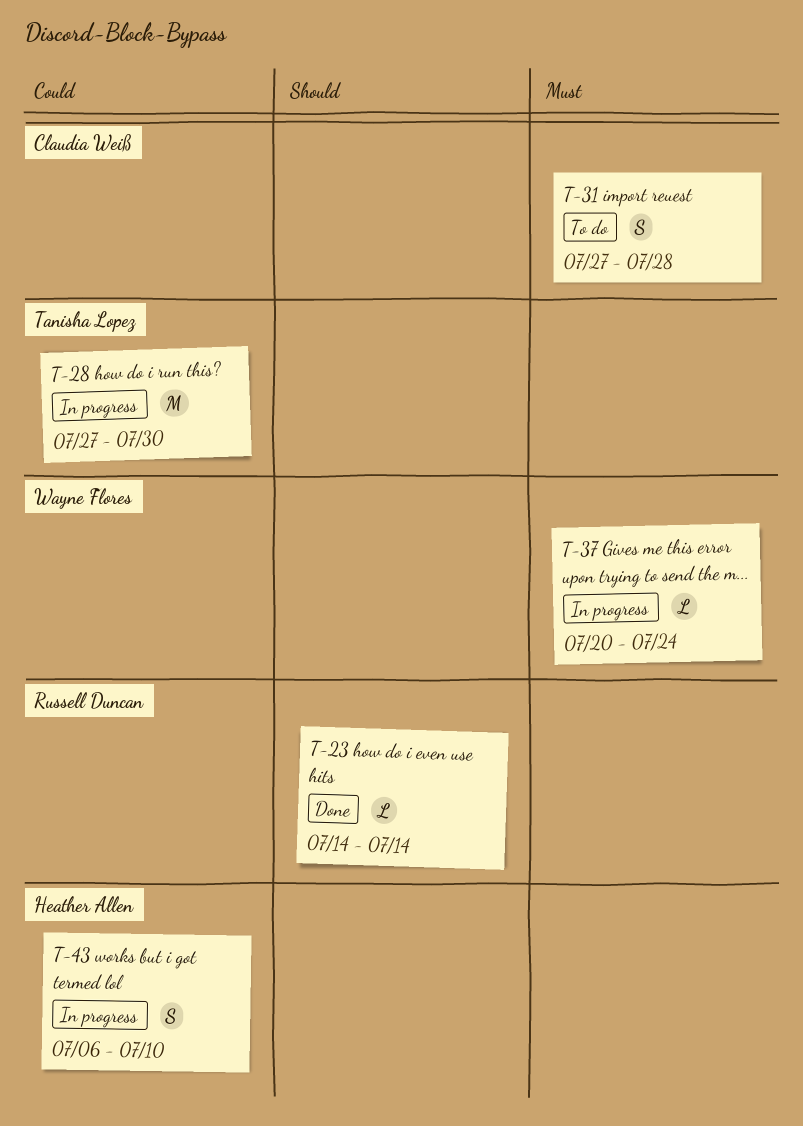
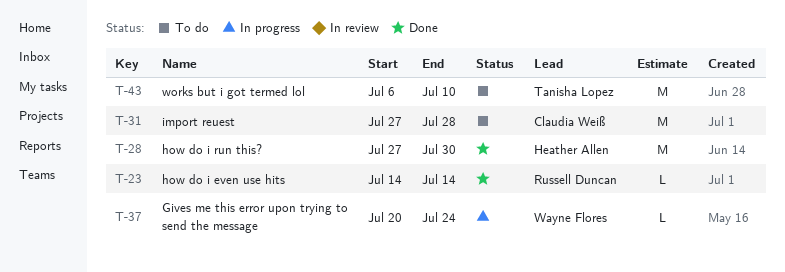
T-28, status: In progress -> Done
T-28, owner: Tanisha Lopez -> Heather Allen
T-31, estimate: S -> M
T-43, status: In progress -> To do
T-43, owner: Heather Allen -> Tanisha Lopez
T-43, estimate: S -> M

